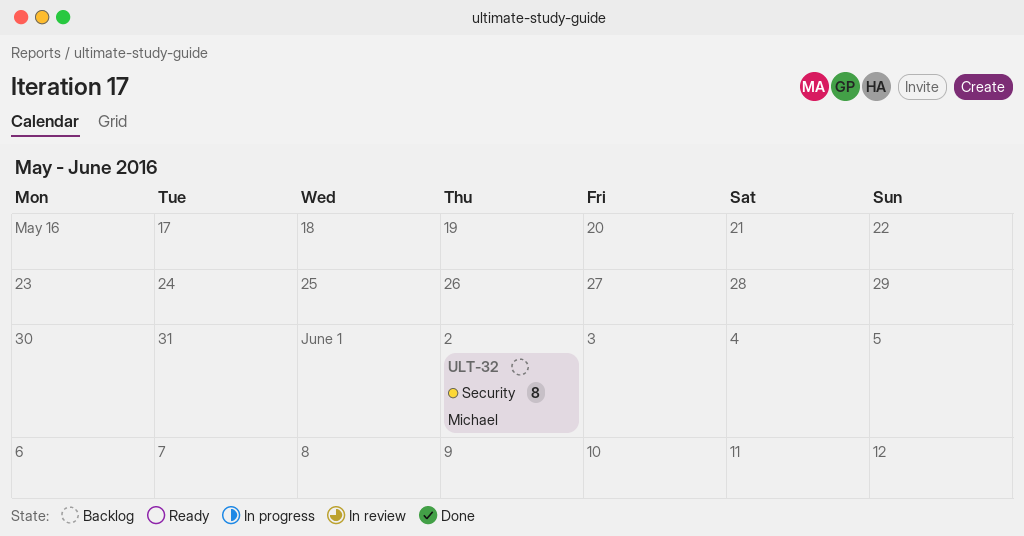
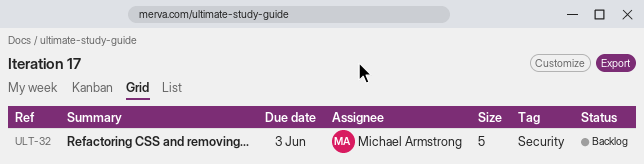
ULT-32, estimate: 8 -> 5
ULT-32, due: Jun 2 -> Jun 3

